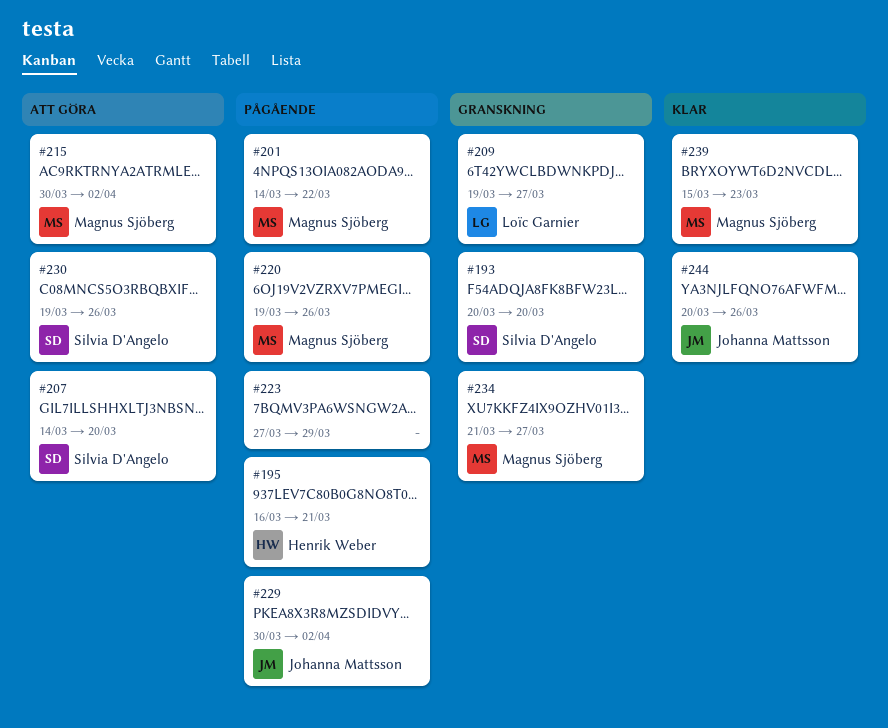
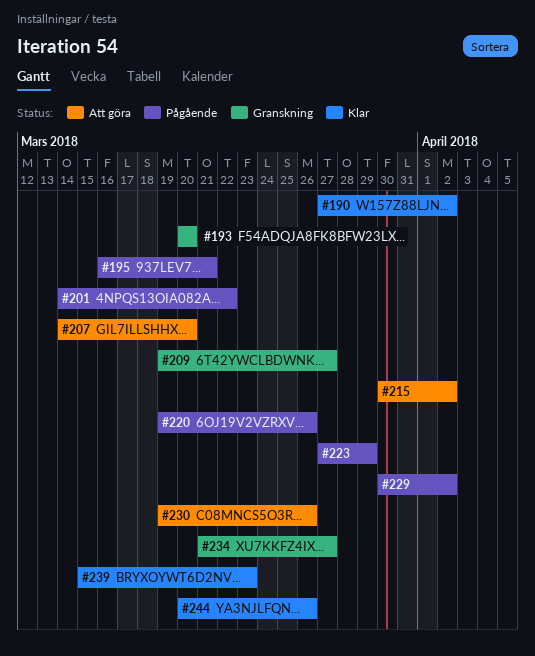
#190: none -> present

